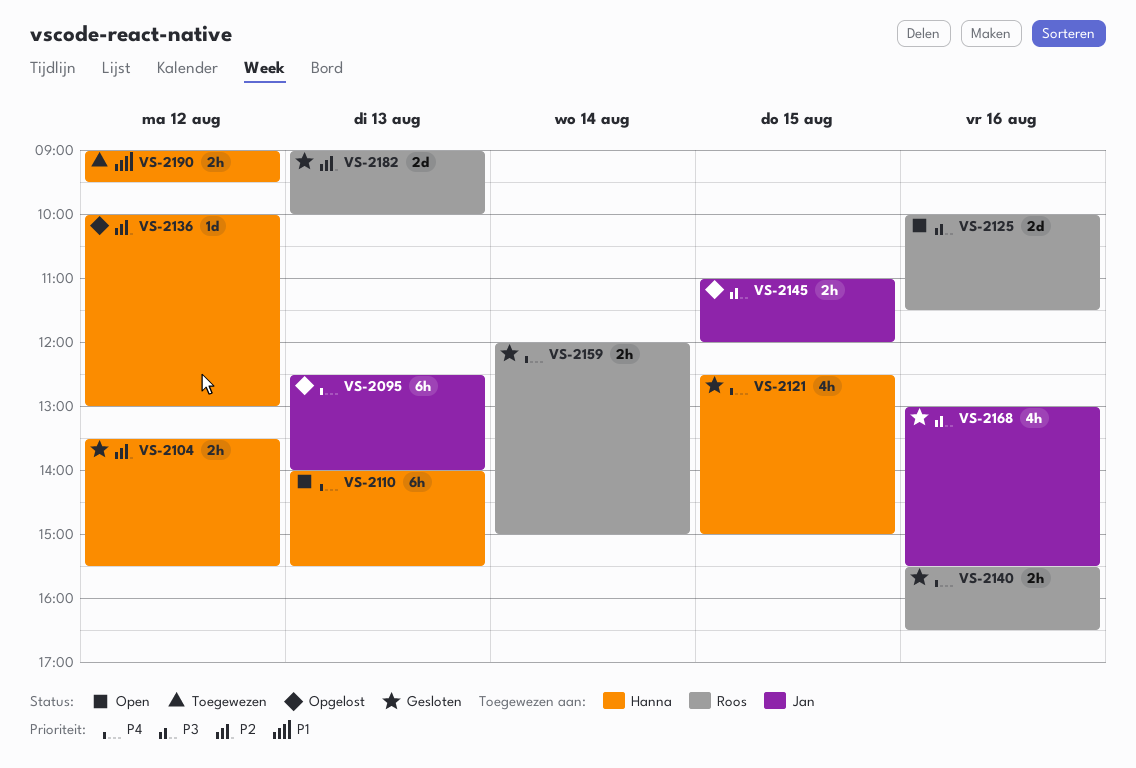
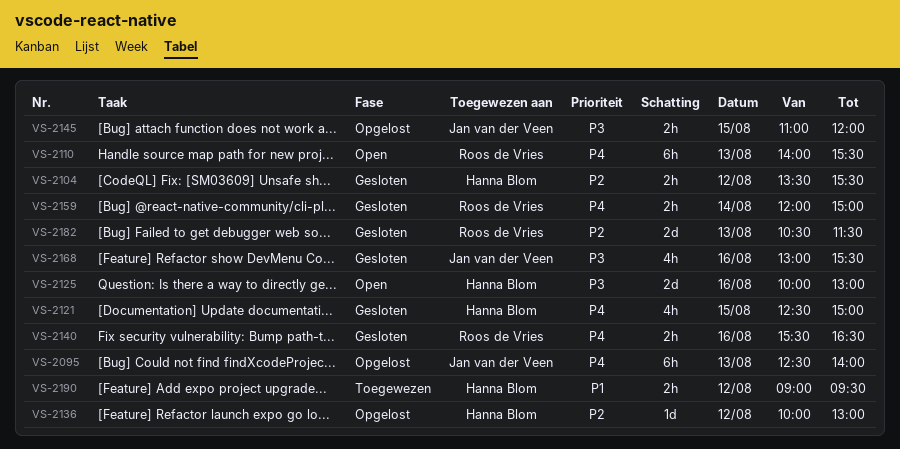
VS-2110, owner: Hanna Blom -> Roos de Vries
VS-2125, owner: Roos de Vries -> Hanna Blom
VS-2125, ends: 11:30 -> 13:00
VS-2182, begins: 09:00 -> 10:30
VS-2182, ends: 10:00 -> 11:30

